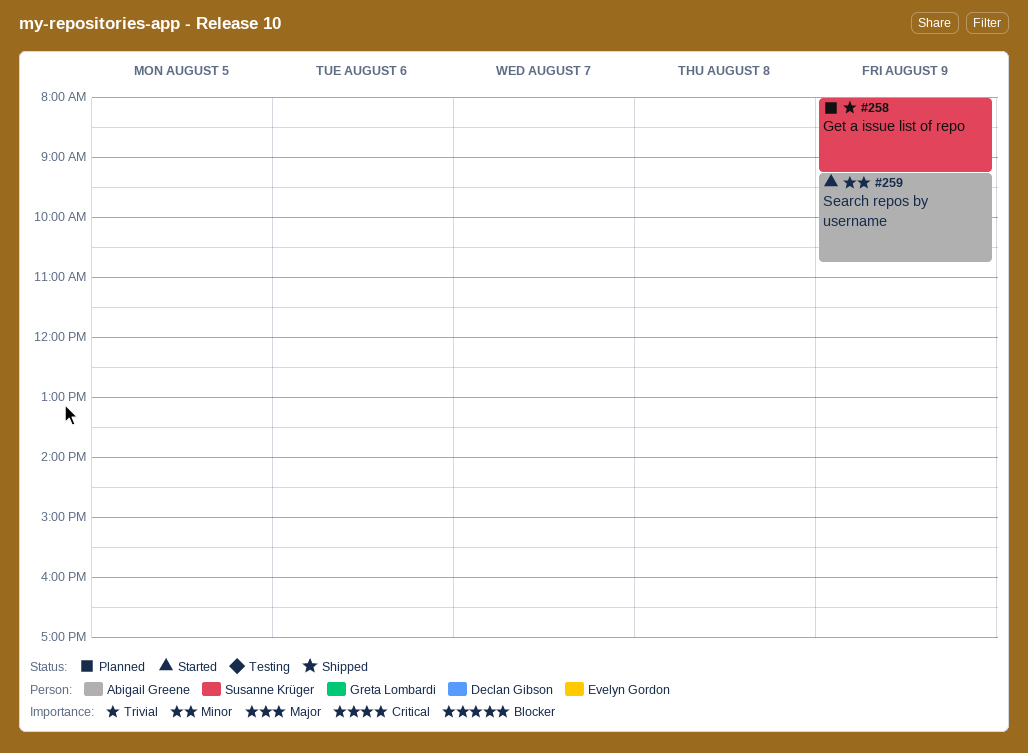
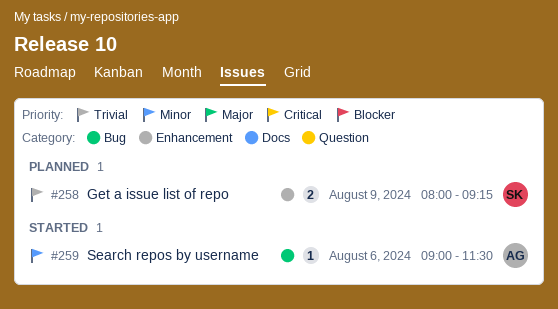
#259, day: Aug 9 -> Aug 6
#259, begins: 09:15 -> 09:00
#259, ends: 10:45 -> 11:30

